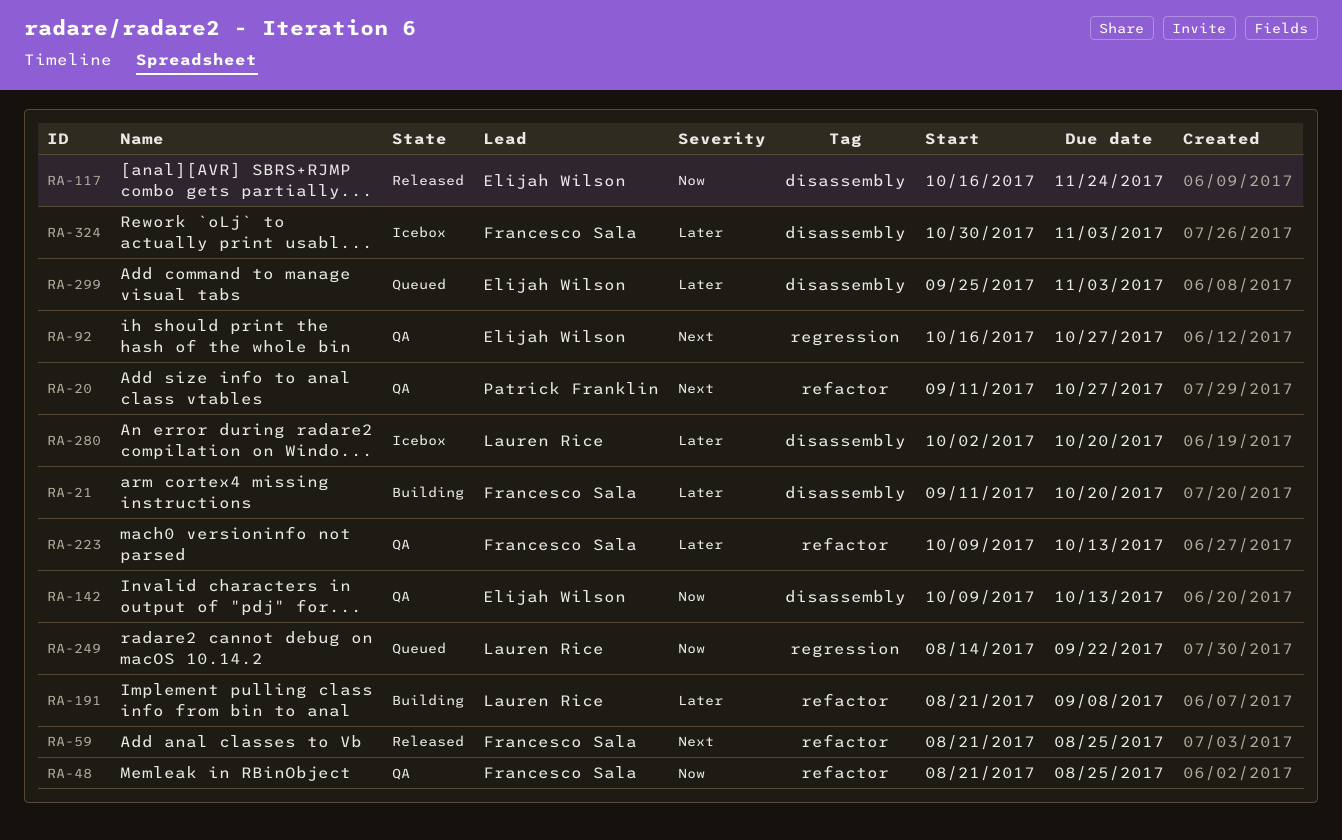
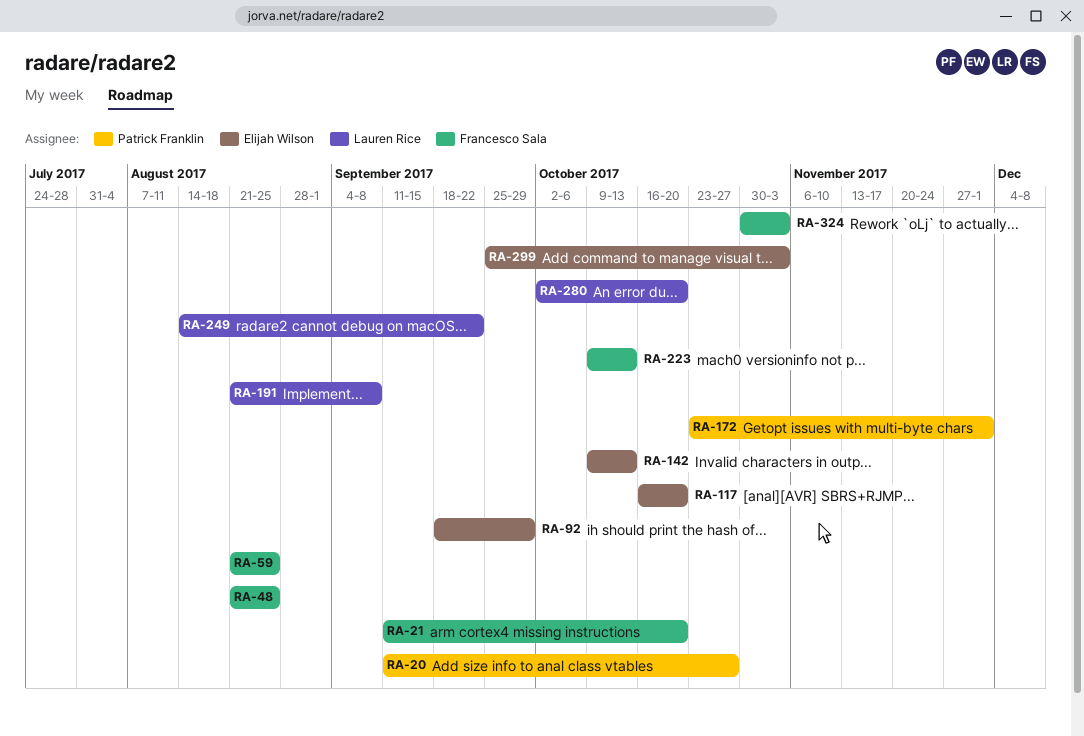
RA-92, start: Oct 16 -> Sep 18
RA-92, due: Oct 27 -> Sep 29
RA-117, due: Nov 24 -> Oct 20
RA-172: none -> present

